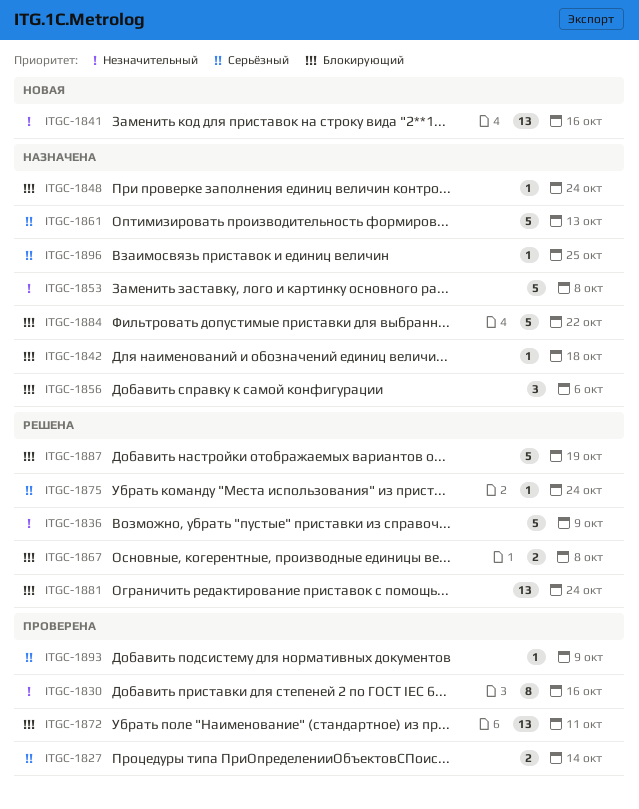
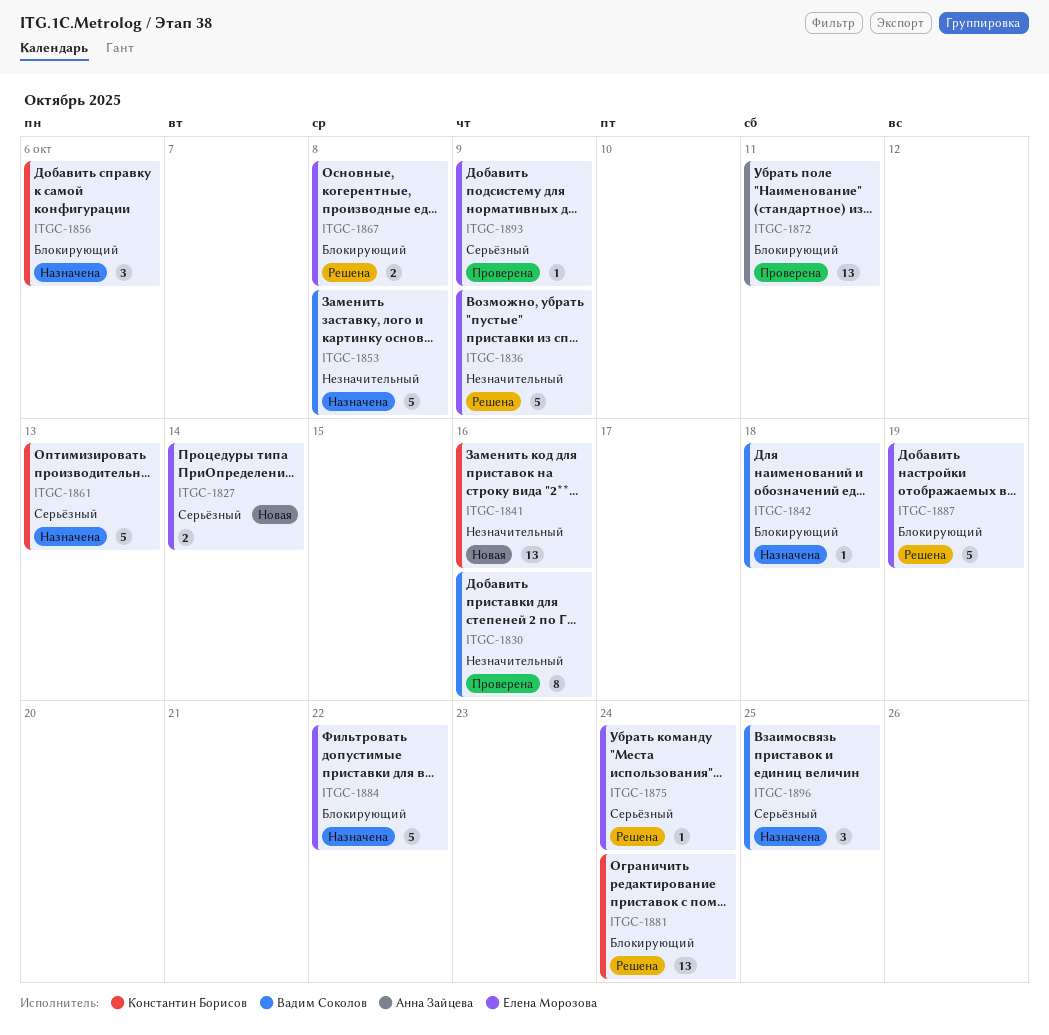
ITGC-1827, status: Проверена -> Новая
ITGC-1848: present -> none
ITGC-1896, estimate: 1 -> 3

